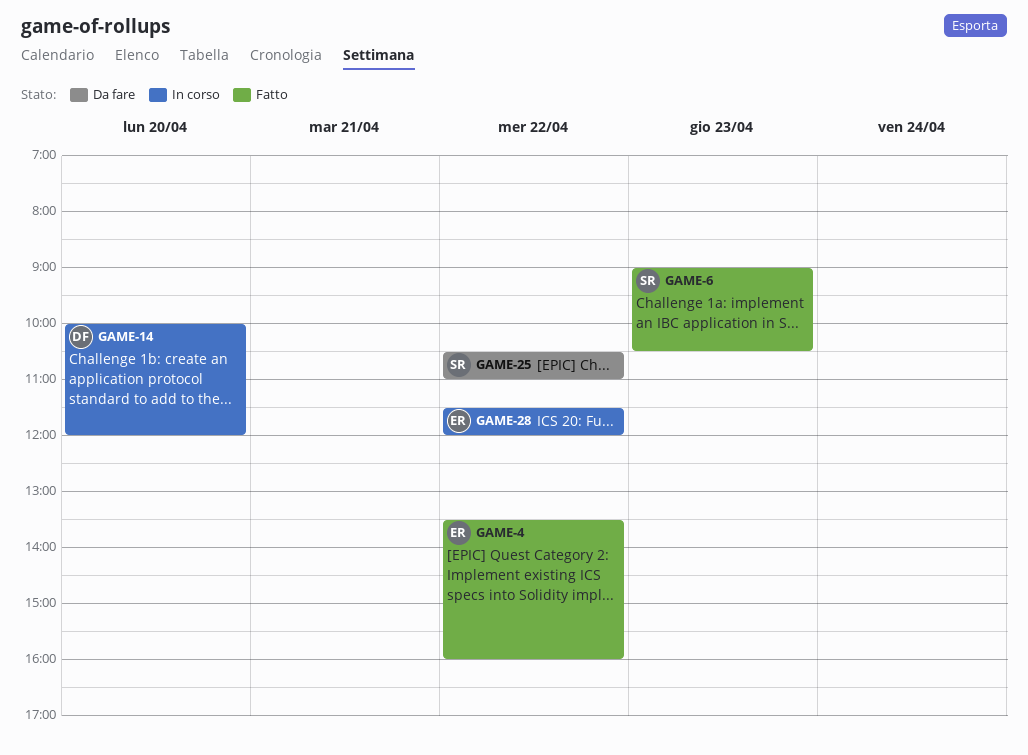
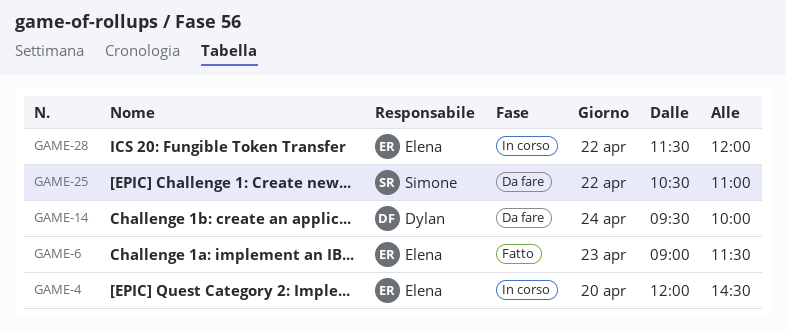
GAME-4, status: Fatto -> In corso
GAME-4, day: Apr 22 -> Apr 20
GAME-4, begins: 13:30 -> 12:00
GAME-4, ends: 16:00 -> 14:30
GAME-6, owner: Simone -> Elena
GAME-6, ends: 10:30 -> 11:30
GAME-14, status: In corso -> Da fare
GAME-14, day: Apr 20 -> Apr 24
GAME-14, begins: 10:00 -> 09:30
GAME-14, ends: 12:00 -> 10:00

